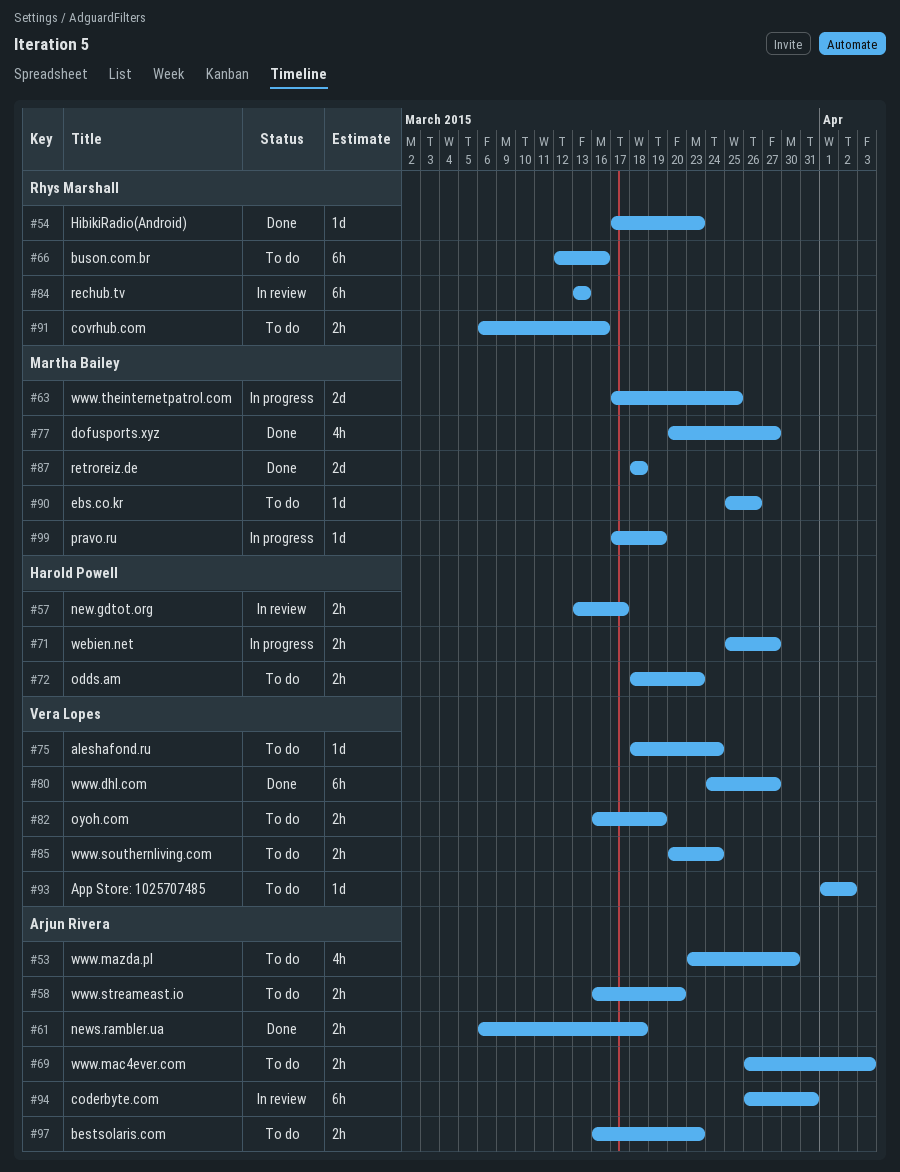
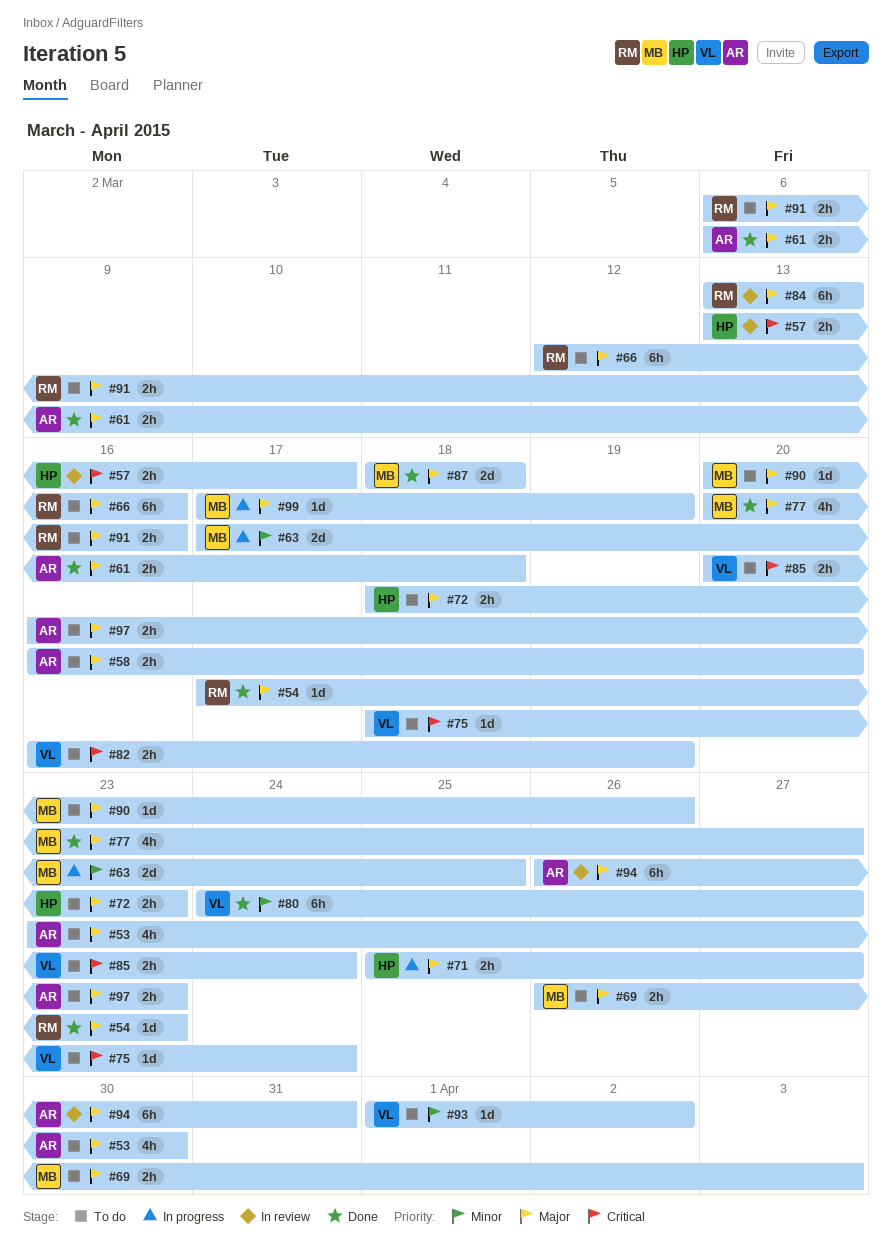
#69, owner: Arjun Rivera -> Martha Bailey
#90, start: Mar 25 -> Mar 20

